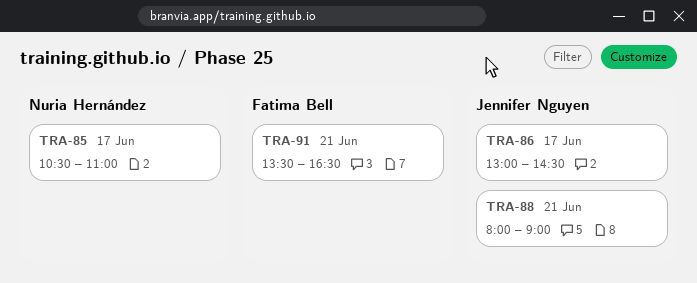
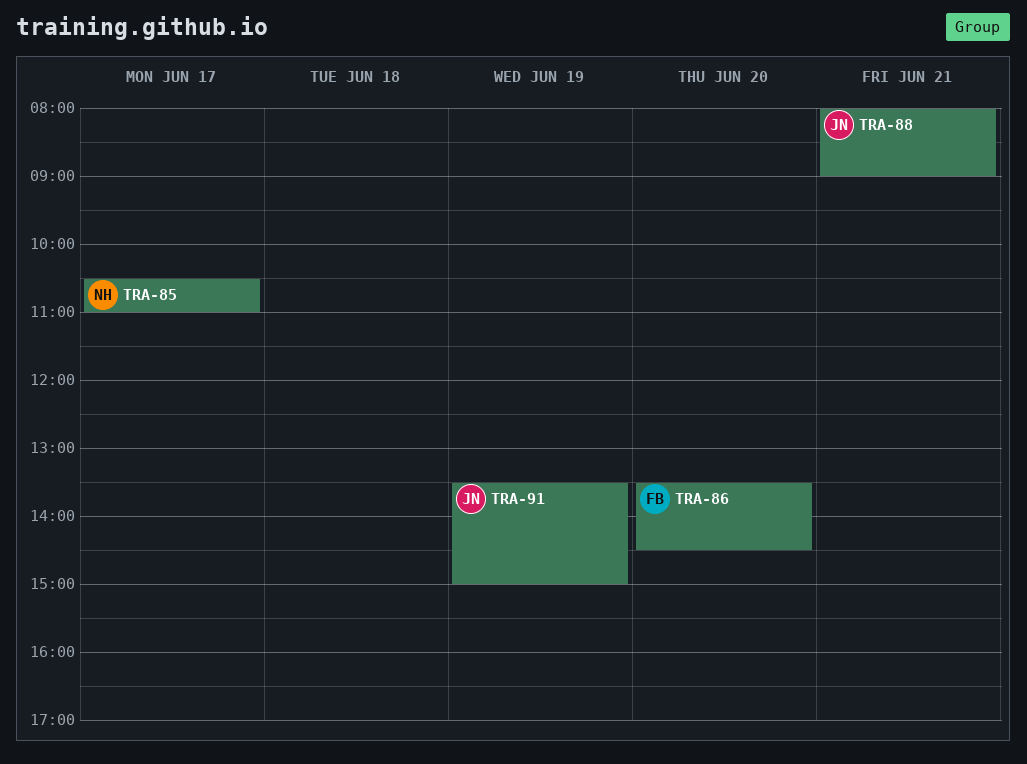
TRA-86, owner: Jennifer Nguyen -> Fatima Bell
TRA-86, day: Jun 17 -> Jun 20
TRA-86, begins: 13:00 -> 13:30
TRA-91, owner: Fatima Bell -> Jennifer Nguyen
TRA-91, day: Jun 21 -> Jun 19
TRA-91, ends: 16:30 -> 15:00

